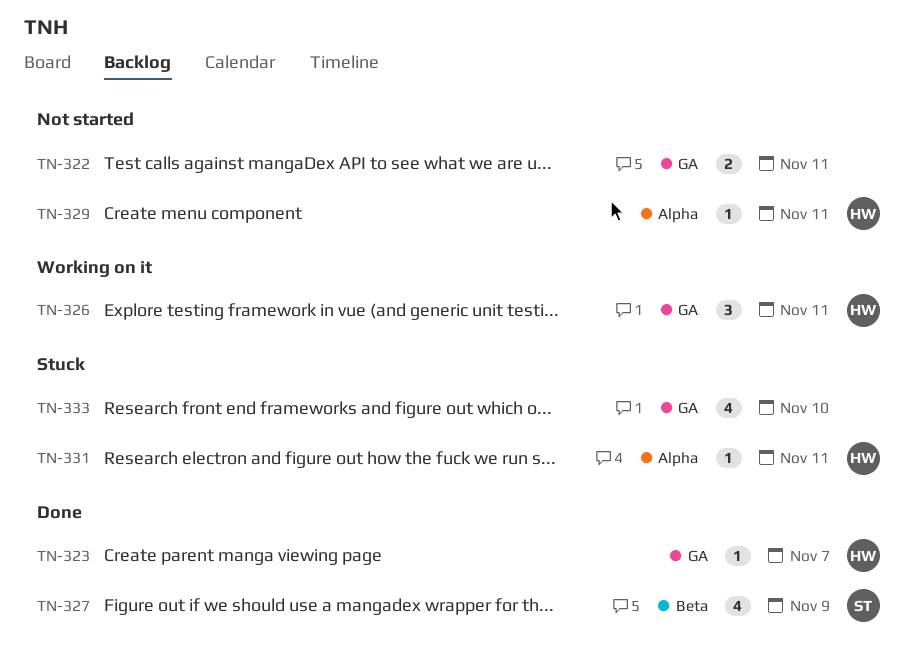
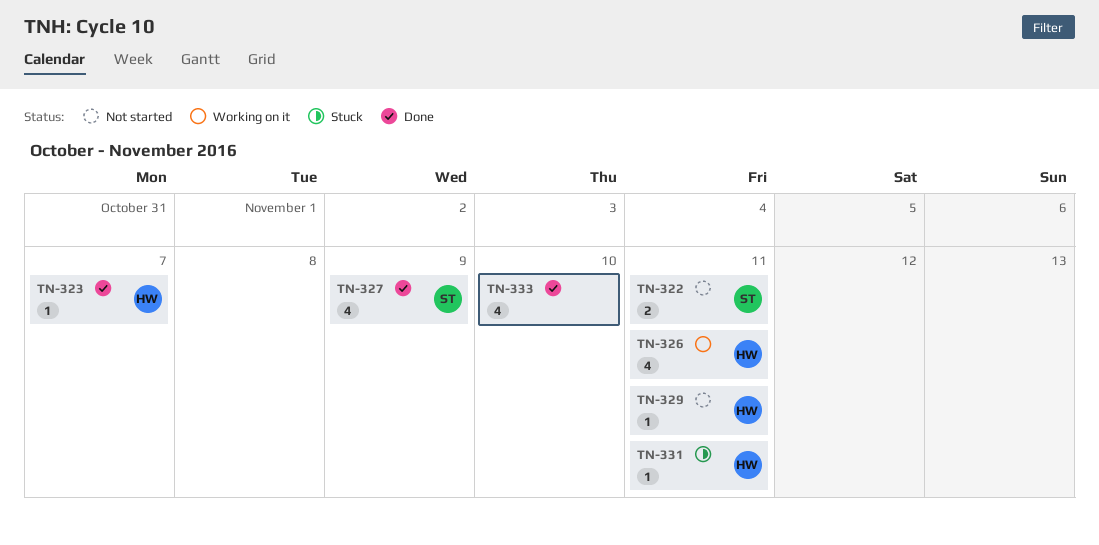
TN-322, owner: none -> ST
TN-326, estimate: 3 -> 4
TN-333, status: Stuck -> Done

